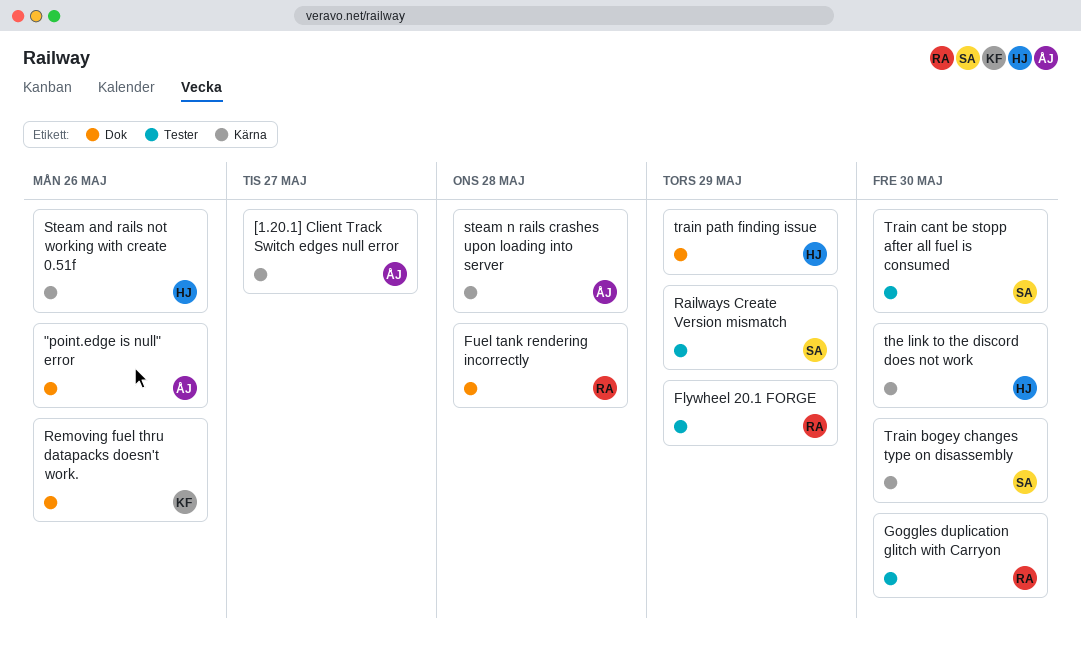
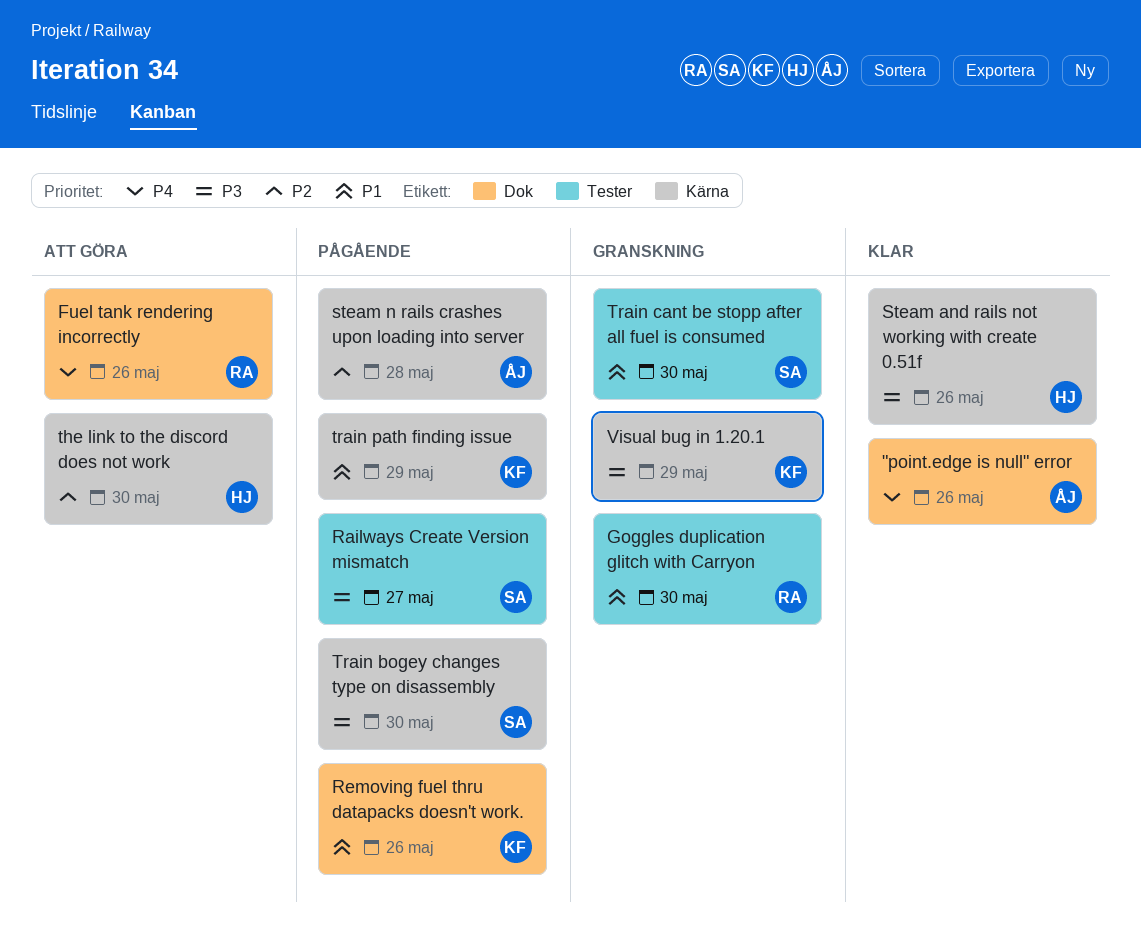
[1.20.1] Client Track Switch edges null error: present -> none
Flywheel 20.1 FORGE: present -> none
Fuel tank rendering incorrectly, due: May 28 -> May 26
Railways Create Version mismatch, due: May 29 -> May 27
train path finding issue, owner: HJ -> KF
train path finding issue, label: Dok -> Kärna
Visual bug in 1.20.1: none -> present

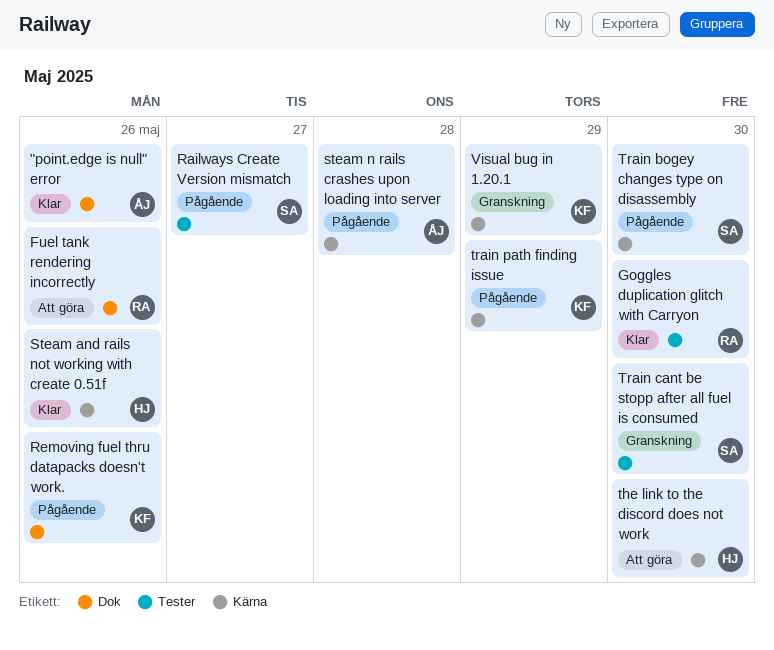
Goggles duplication glitch with Carryon, status: Granskning -> Klar

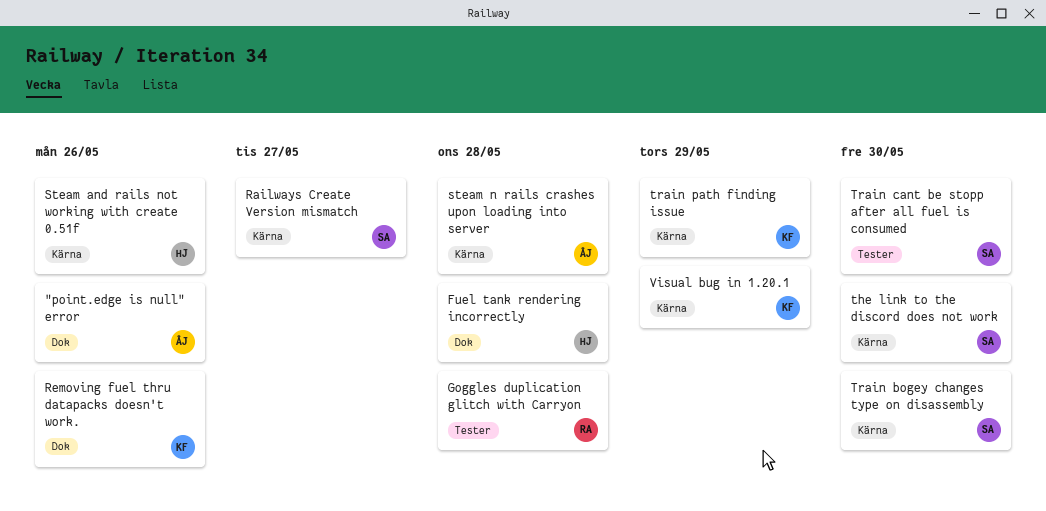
Fuel tank rendering incorrectly, owner: RA -> HJ
Fuel tank rendering incorrectly, due: May 26 -> May 28
Goggles duplication glitch with Carryon, due: May 30 -> May 28
Railways Create Version mismatch, label: Tester -> Kärna
the link to the discord does not work, owner: HJ -> SA

